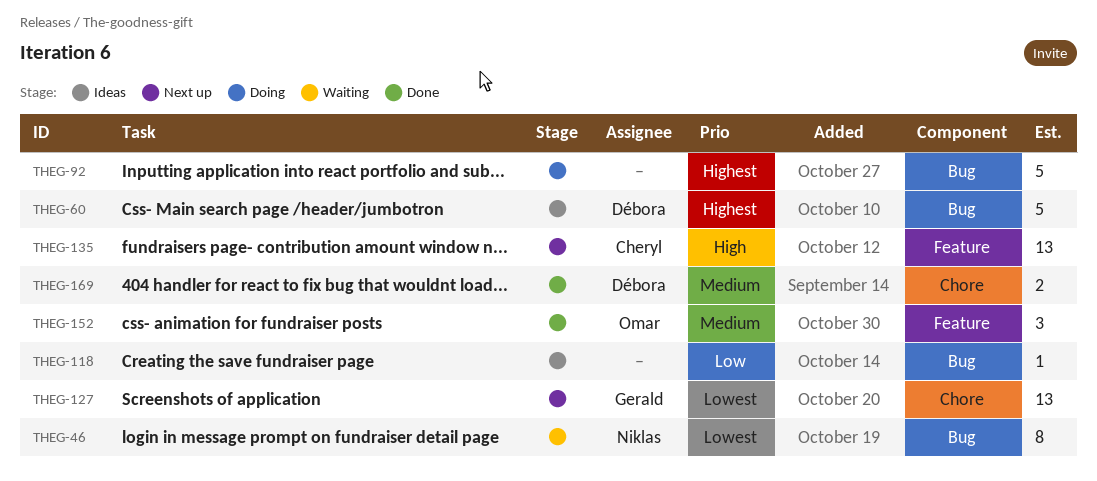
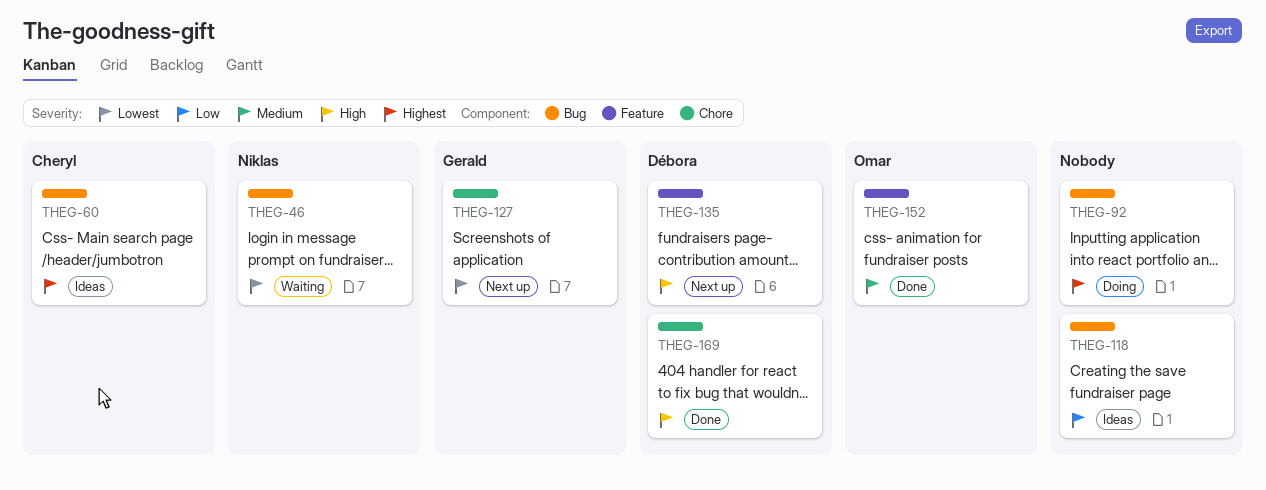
THEG-60, owner: Débora -> Cheryl
THEG-135, owner: Cheryl -> Débora
THEG-169, priority: Medium -> High

